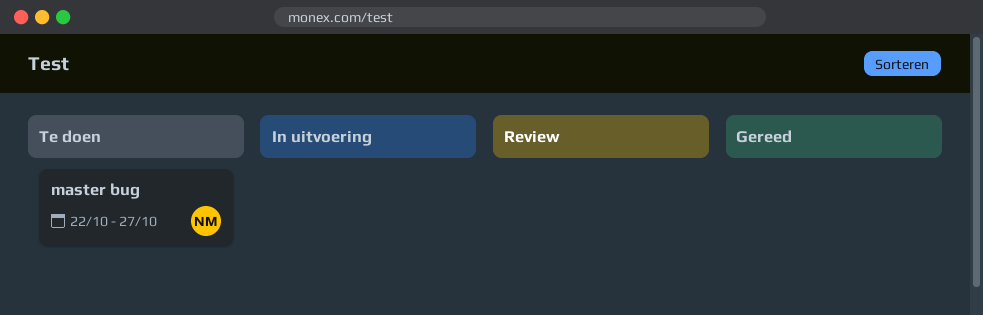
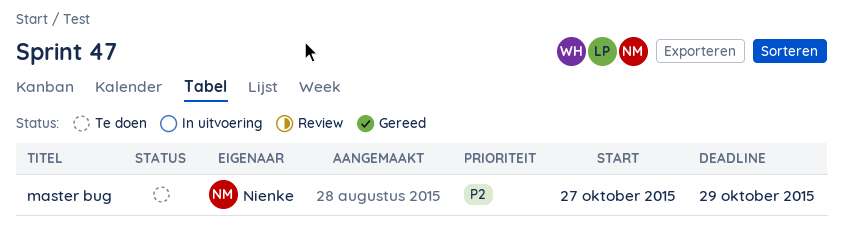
master bug, start: Oct 22 -> Oct 27
master bug, due: Oct 27 -> Oct 29

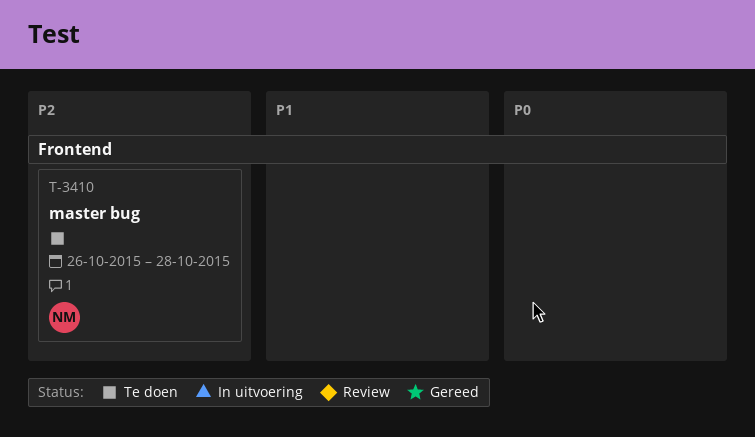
master bug, start: Oct 27 -> Oct 26
master bug, due: Oct 29 -> Oct 28

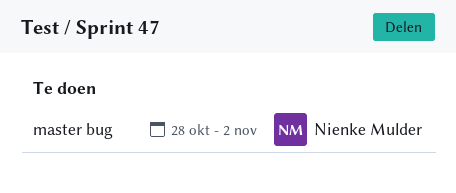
master bug, start: Oct 26 -> Oct 28
master bug, due: Oct 28 -> Nov 2

